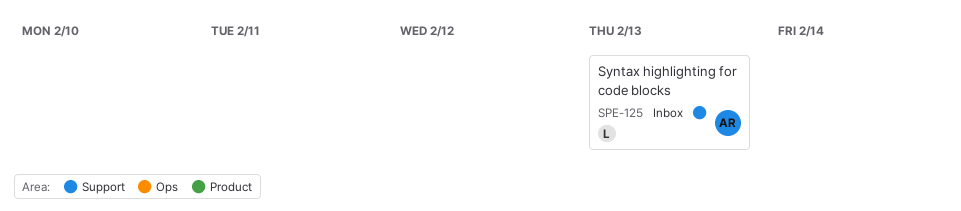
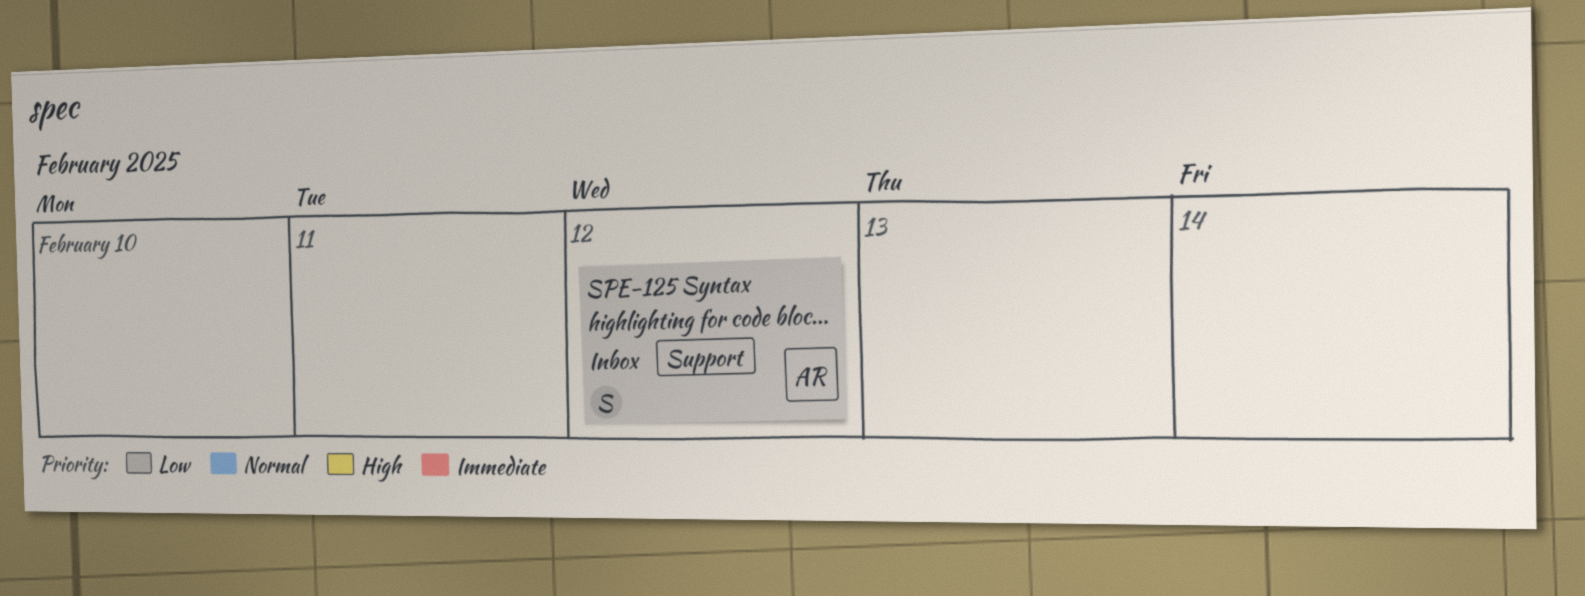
SPE-125, estimate: L -> S
SPE-125, due: Feb 13 -> Feb 12

